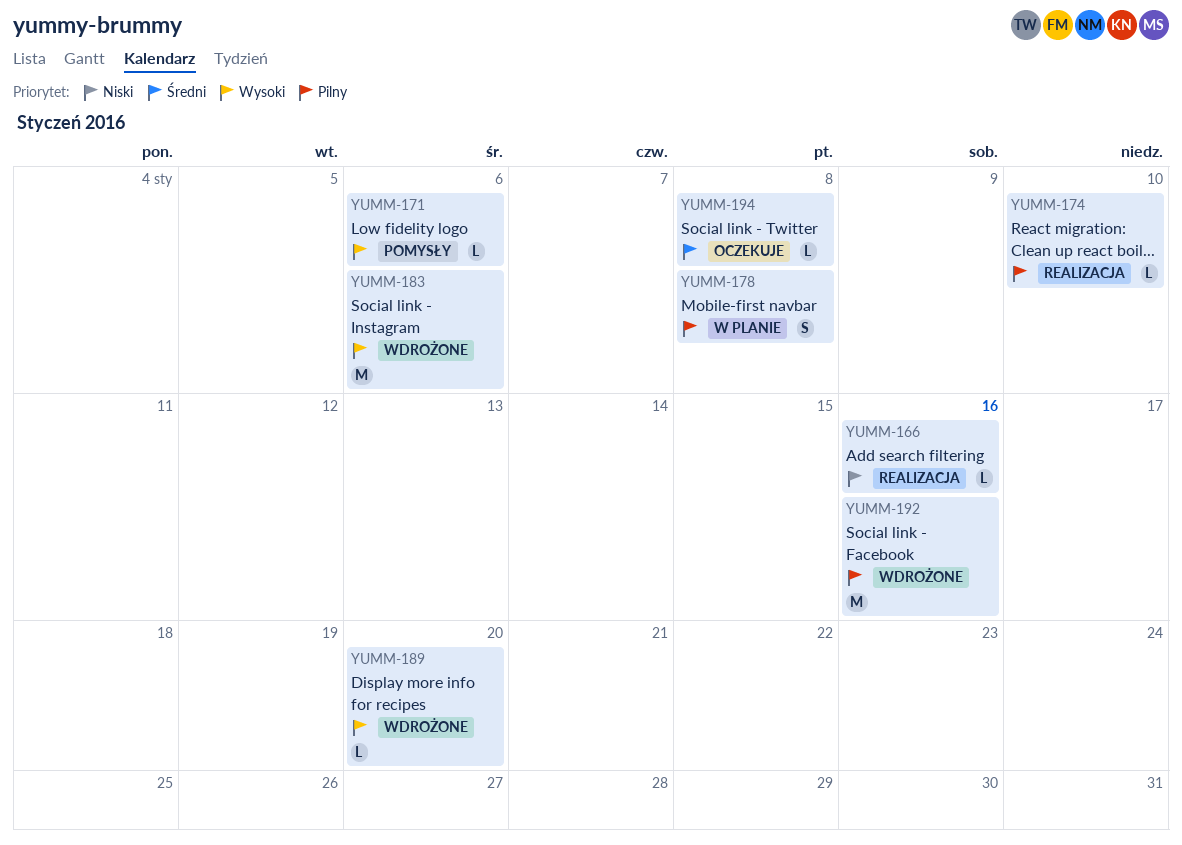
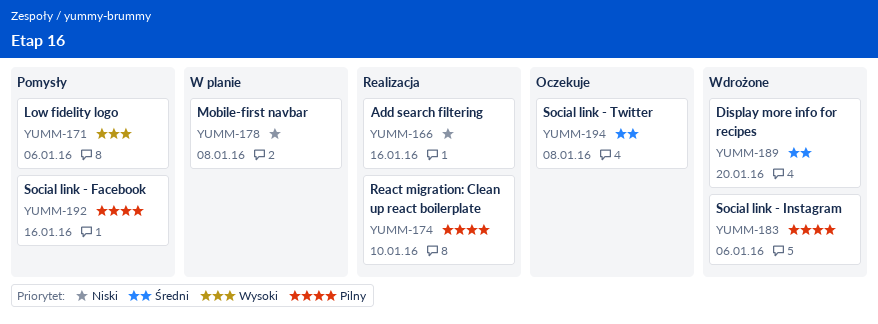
YUMM-178, priority: Pilny -> Niski
YUMM-183, priority: Wysoki -> Pilny
YUMM-189, priority: Wysoki -> Średni
YUMM-192, status: Wdrożone -> Pomysły

